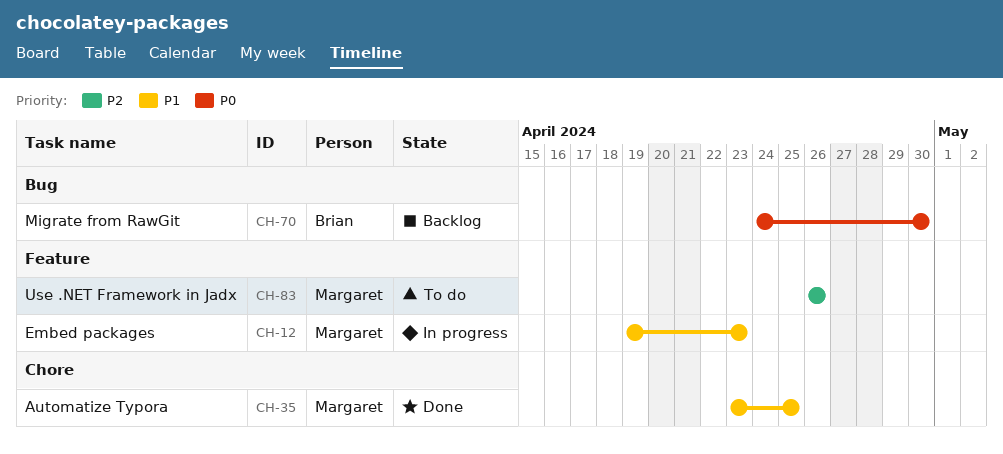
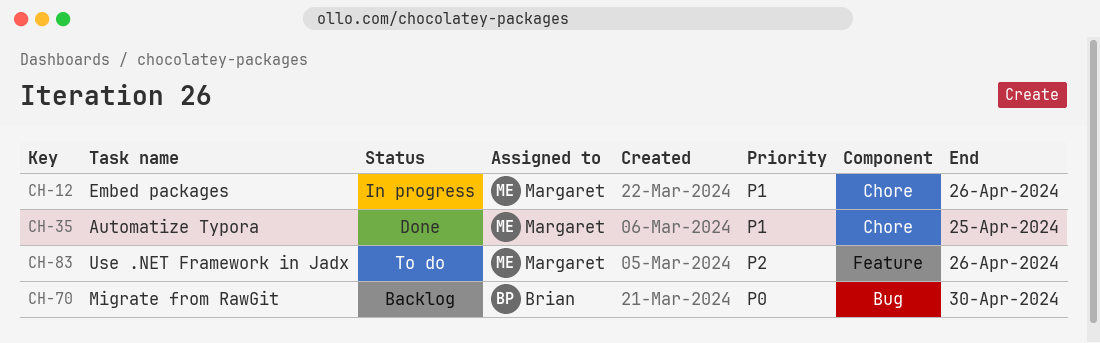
CH-12, label: Feature -> Chore
CH-12, due: Apr 23 -> Apr 26

